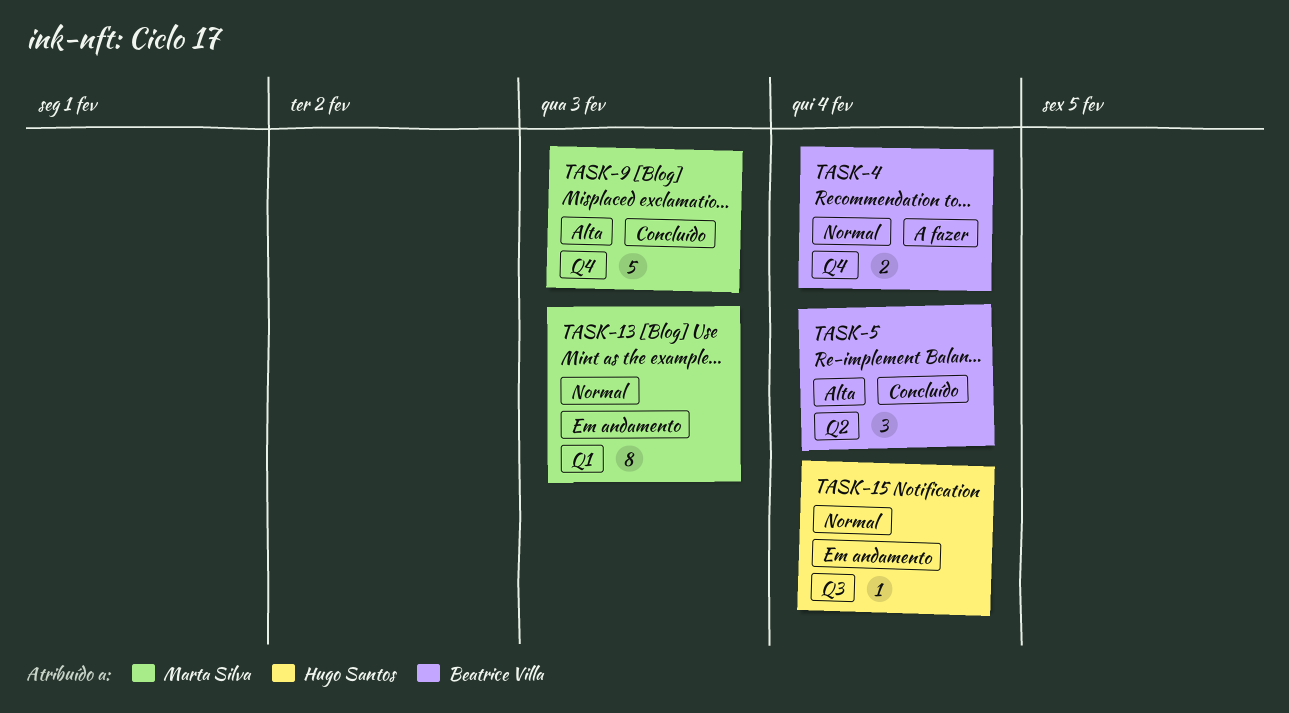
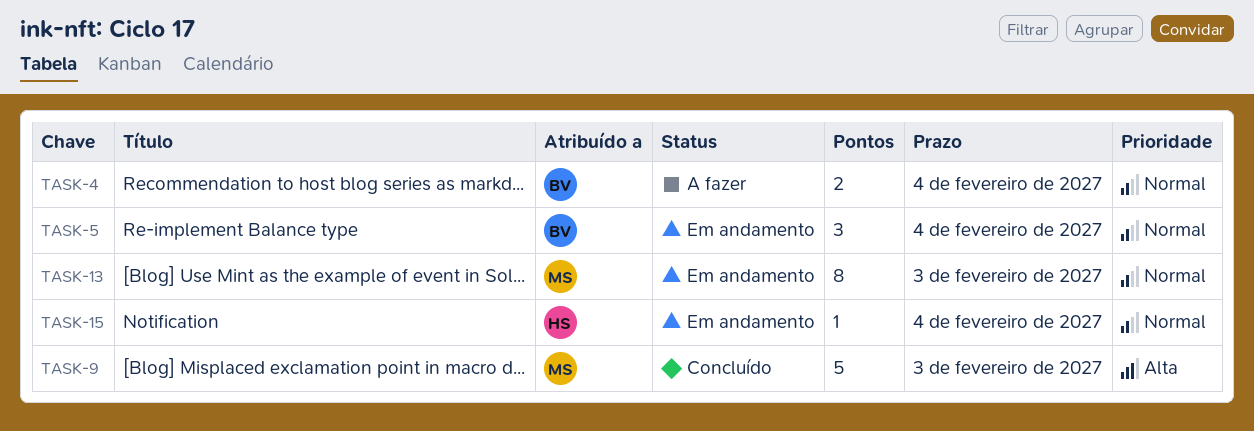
TASK-5, status: Concluído -> Em andamento
TASK-5, priority: Alta -> Normal

